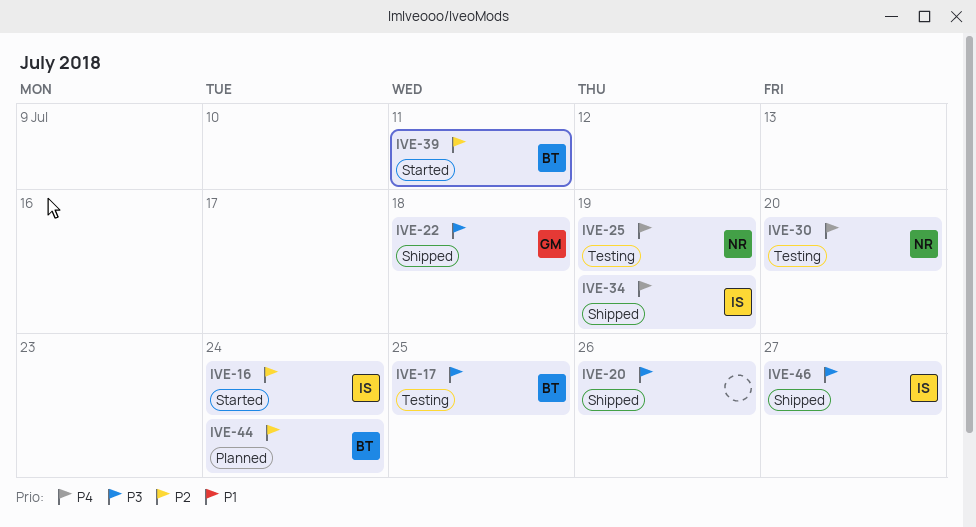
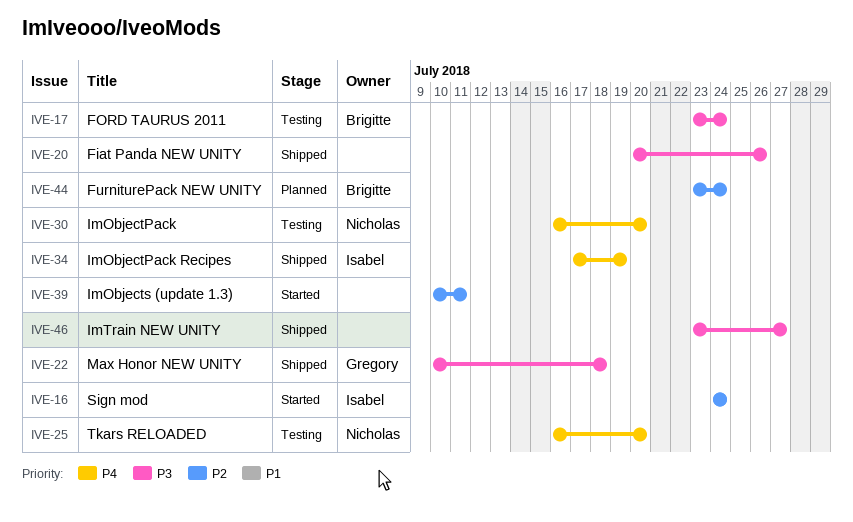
IVE-17, due: Jul 25 -> Jul 24
IVE-25, due: Jul 19 -> Jul 20
IVE-39, owner: Brigitte -> none
IVE-46, owner: Isabel -> none

